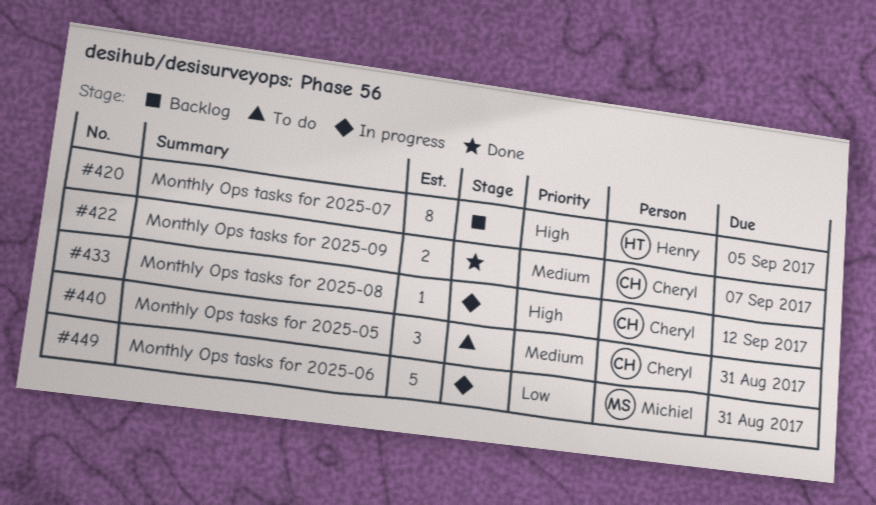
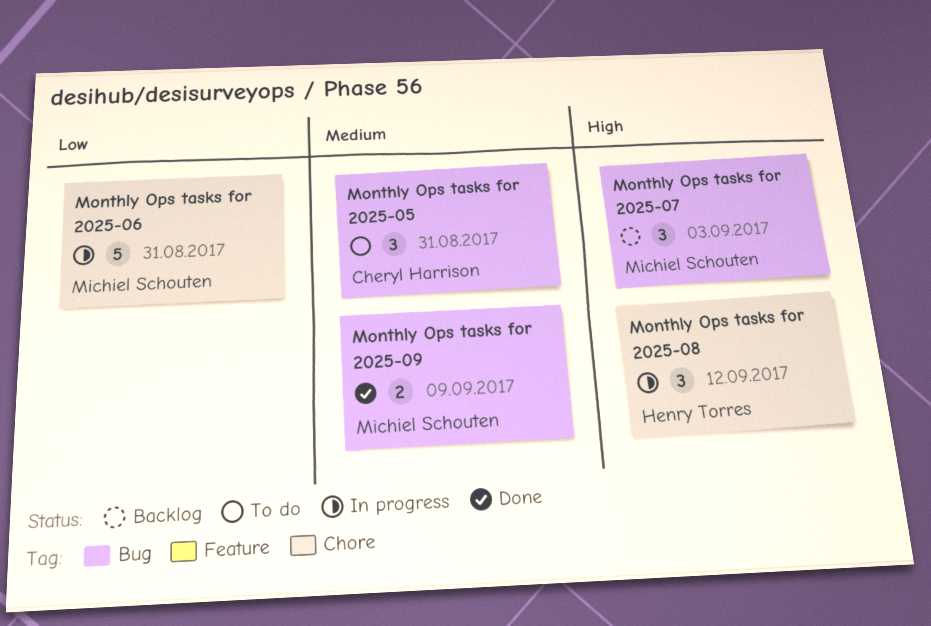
Monthly Ops tasks for 2025-07, owner: Henry Torres -> Michiel Schouten
Monthly Ops tasks for 2025-07, estimate: 8 -> 3
Monthly Ops tasks for 2025-07, due: Sep 5 -> Sep 3
Monthly Ops tasks for 2025-08, owner: Cheryl Harrison -> Henry Torres
Monthly Ops tasks for 2025-08, estimate: 1 -> 3
Monthly Ops tasks for 2025-09, owner: Cheryl Harrison -> Michiel Schouten
Monthly Ops tasks for 2025-09, due: Sep 7 -> Sep 9

